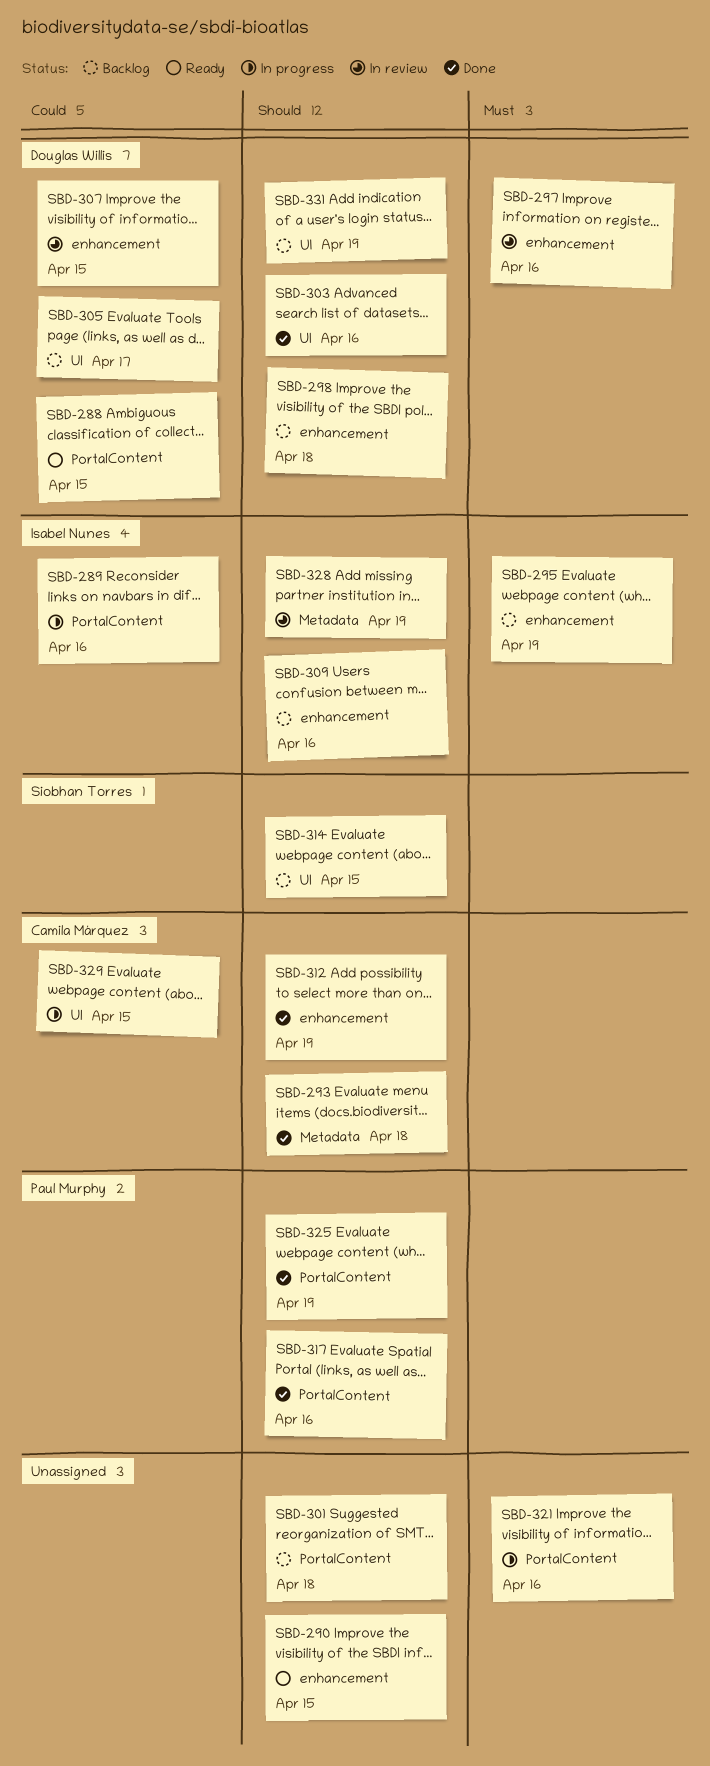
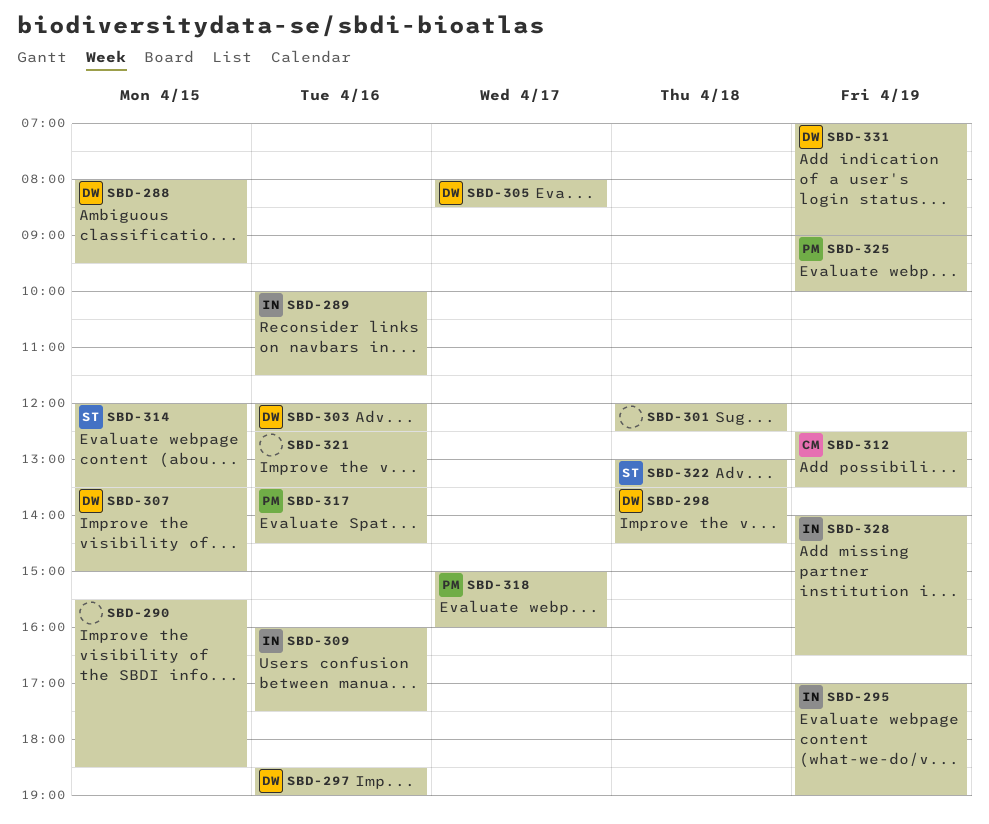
SBD-293: present -> none
SBD-318: none -> present
SBD-322: none -> present
SBD-329: present -> none

